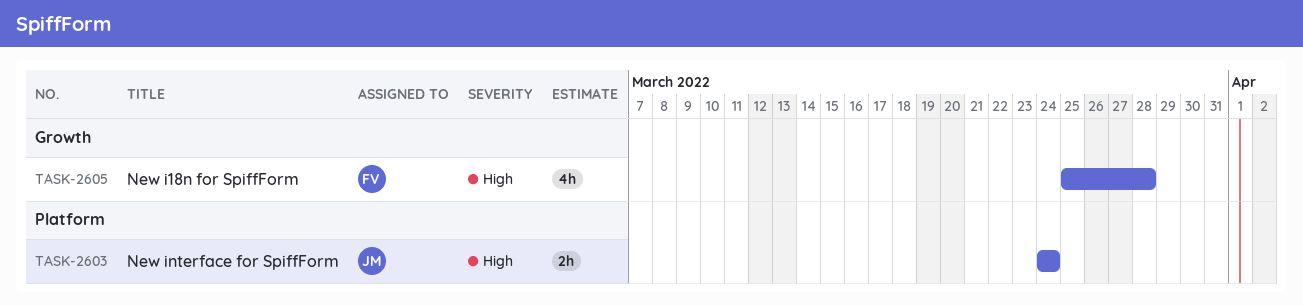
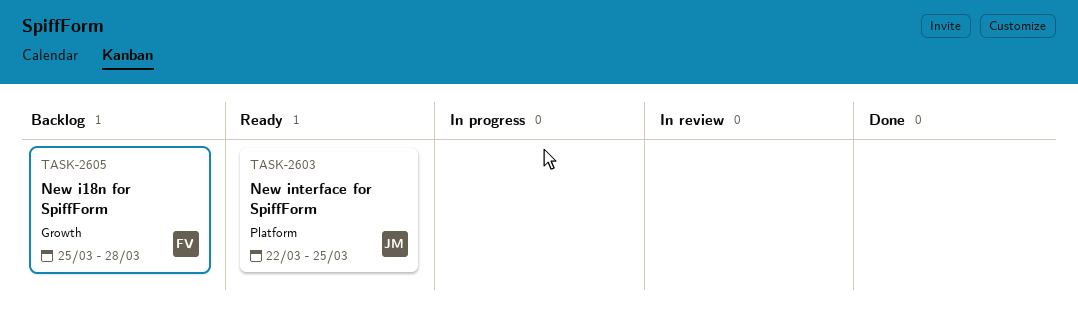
TASK-2603, start: Mar 24 -> Mar 22
TASK-2603, due: Mar 24 -> Mar 25

